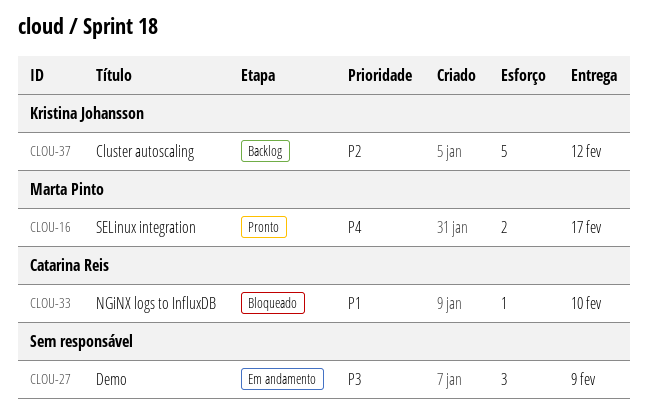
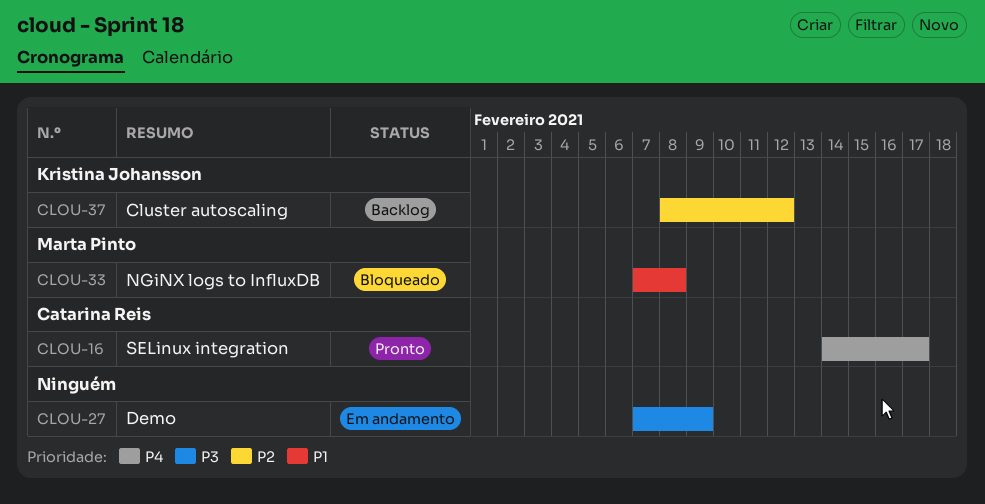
CLOU-16, owner: Marta Pinto -> Catarina Reis
CLOU-33, owner: Catarina Reis -> Marta Pinto
CLOU-33, due: Feb 10 -> Feb 8

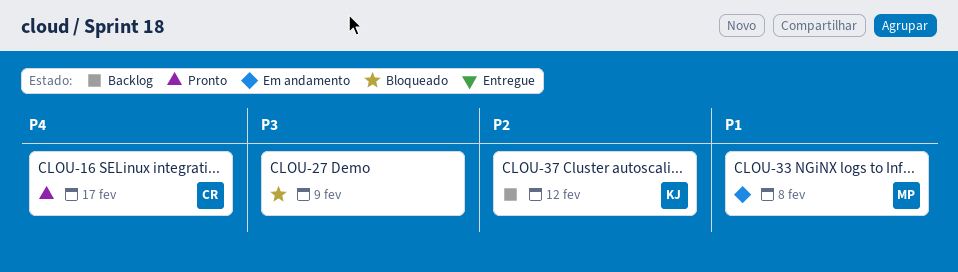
CLOU-27, status: Em andamento -> Bloqueado
CLOU-33, status: Bloqueado -> Em andamento

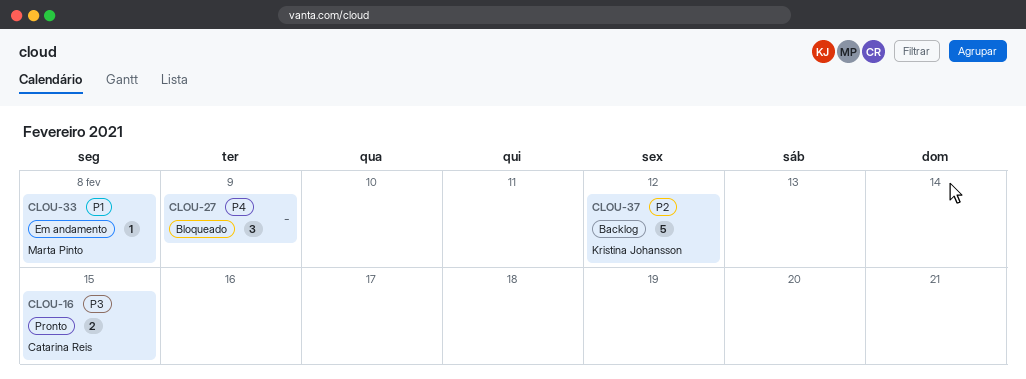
CLOU-16, priority: P4 -> P3
CLOU-16, due: Feb 17 -> Feb 15
CLOU-27, priority: P3 -> P4

